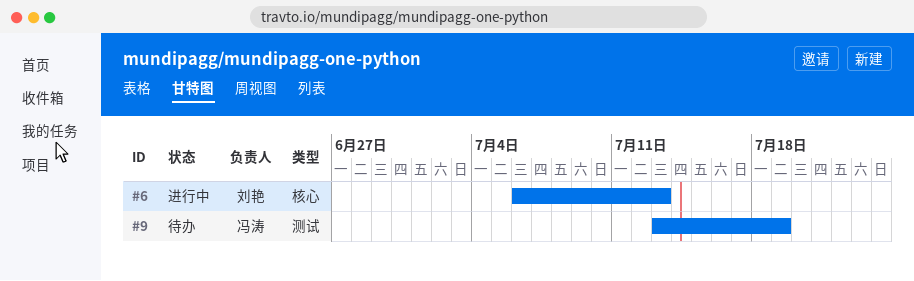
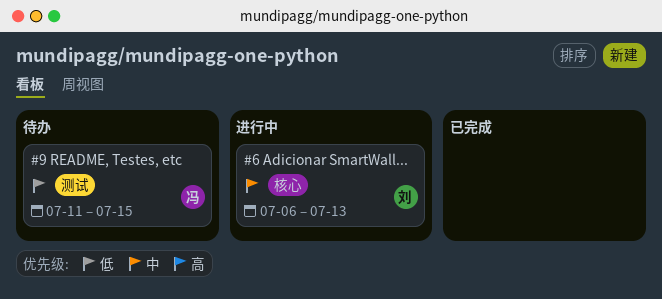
#9, start: Jul 13 -> Jul 11
#9, due: Jul 19 -> Jul 15

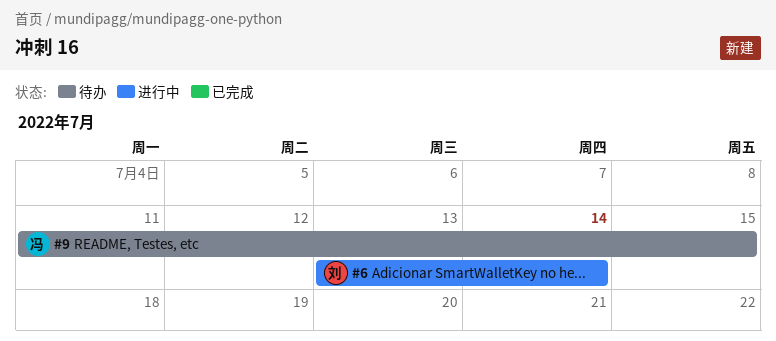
#6, start: Jul 6 -> Jul 13
#6, due: Jul 13 -> Jul 14

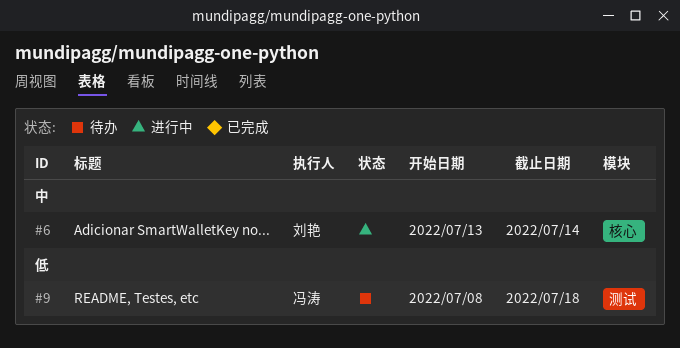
#9, start: Jul 11 -> Jul 8
#9, due: Jul 15 -> Jul 18

